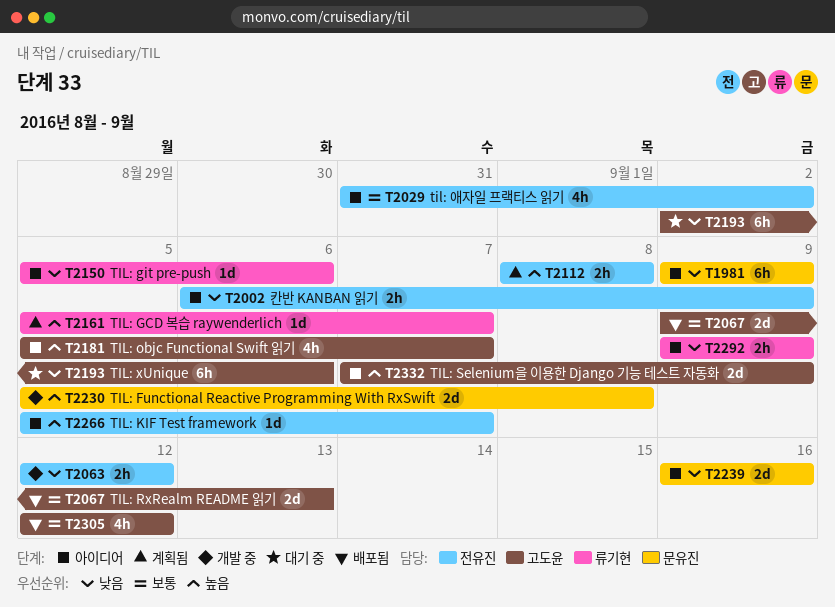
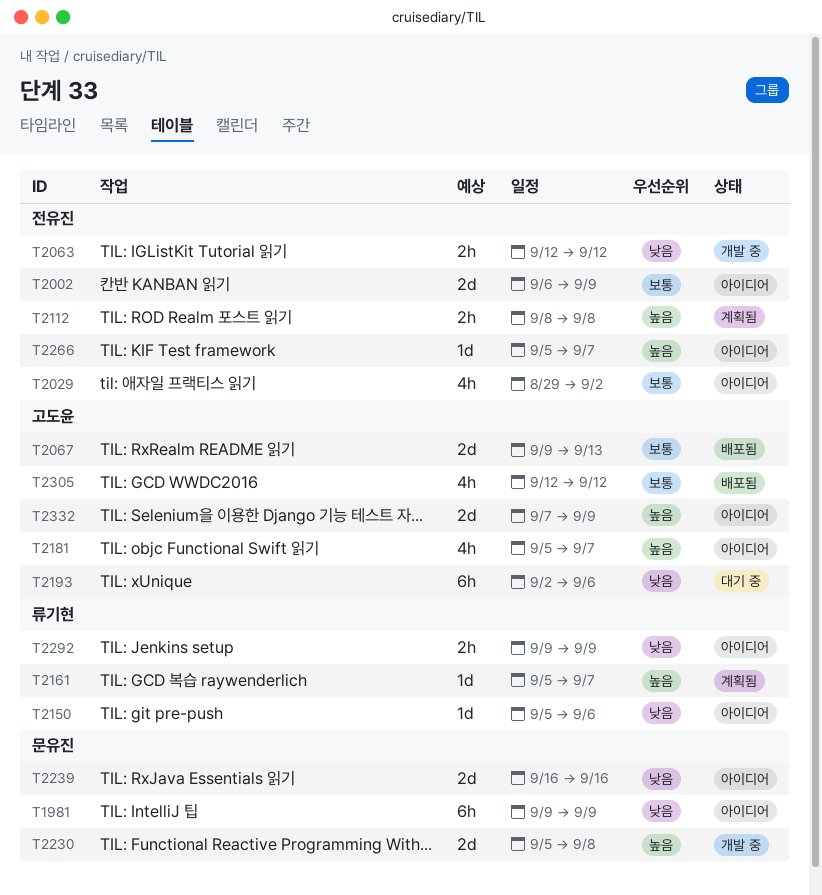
T2002, priority: 낮음 -> 보통
T2002, estimate: 2h -> 2d
T2029, start: Aug 31 -> Aug 29

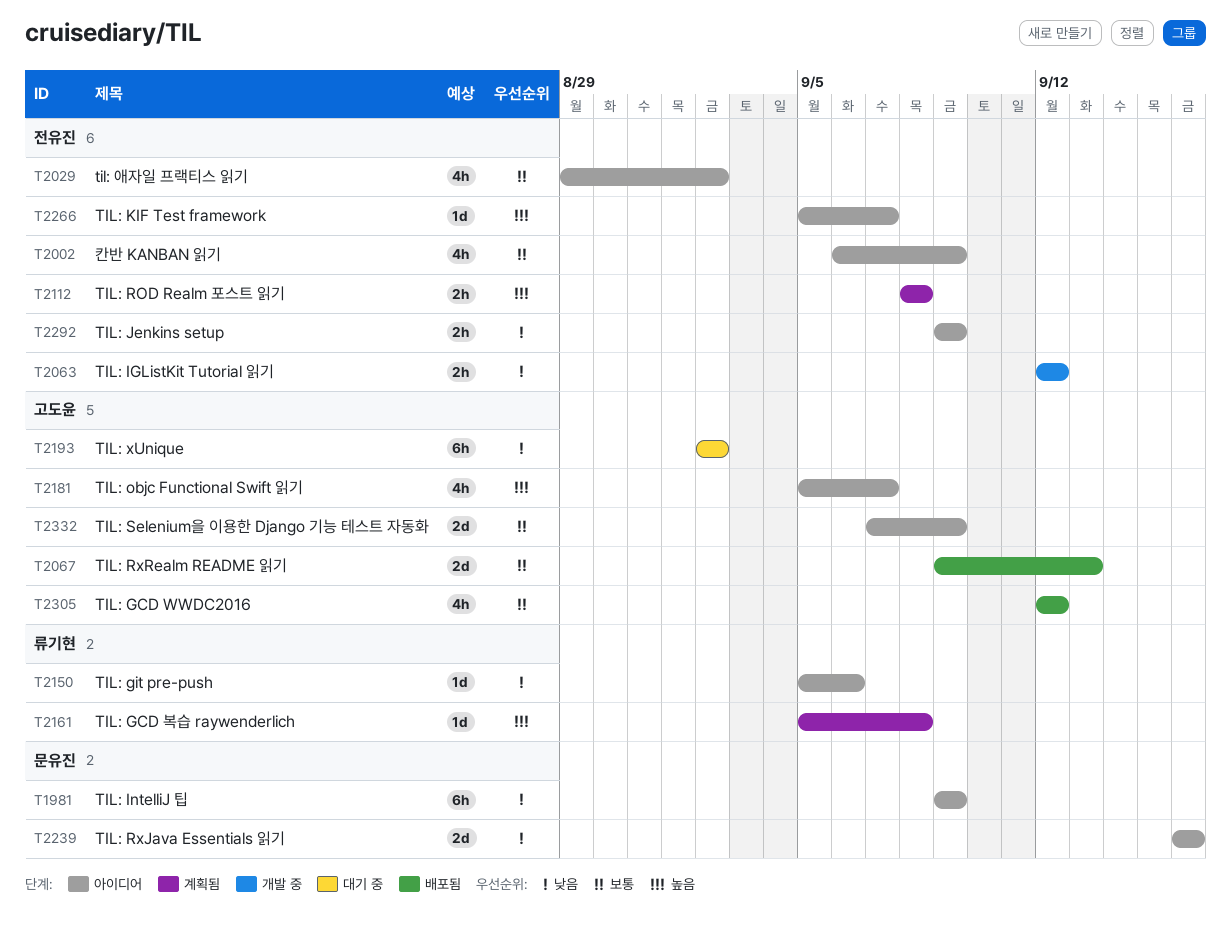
T2002, estimate: 2d -> 4h
T2161, due: Sep 7 -> Sep 8
T2193, due: Sep 6 -> Sep 2
T2230: present -> none
T2292, owner: 류기현 -> 전유진
T2332, priority: 높음 -> 보통

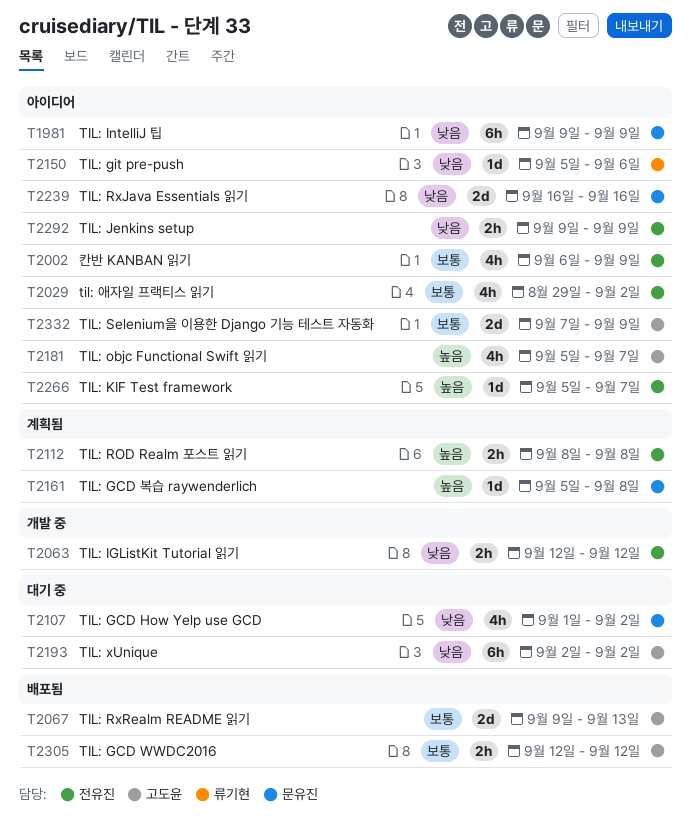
T2107: none -> present
T2161, owner: 류기현 -> 문유진
T2305, estimate: 4h -> 2h

